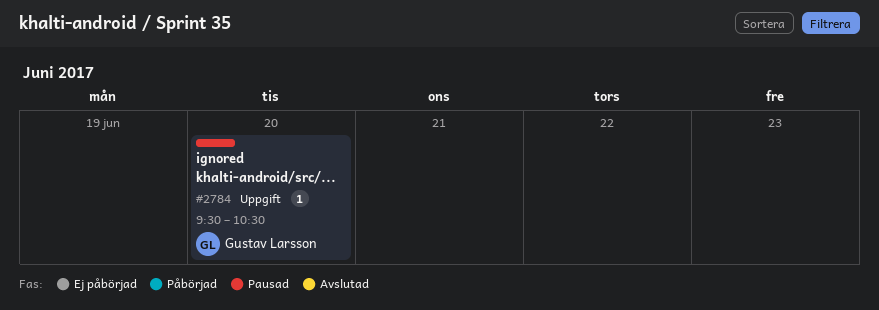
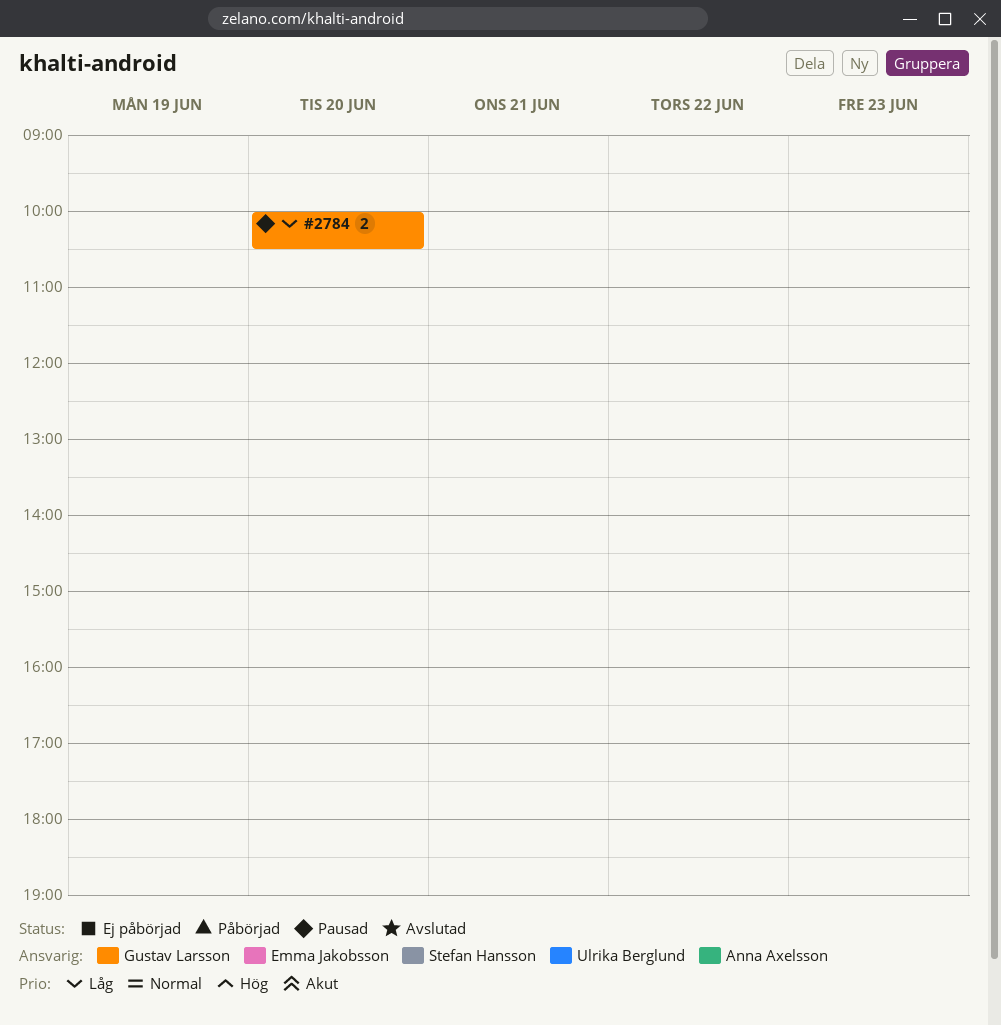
#2784, estimate: 1 -> 2
#2784, begins: 09:30 -> 10:00

